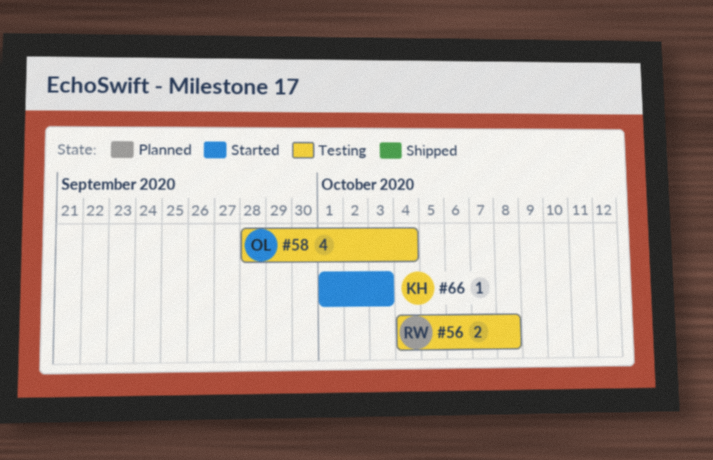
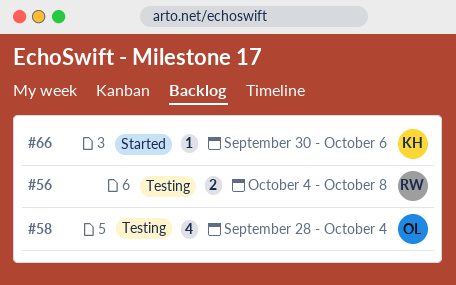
#66, start: Oct 1 -> Sep 30
#66, due: Oct 3 -> Oct 6

